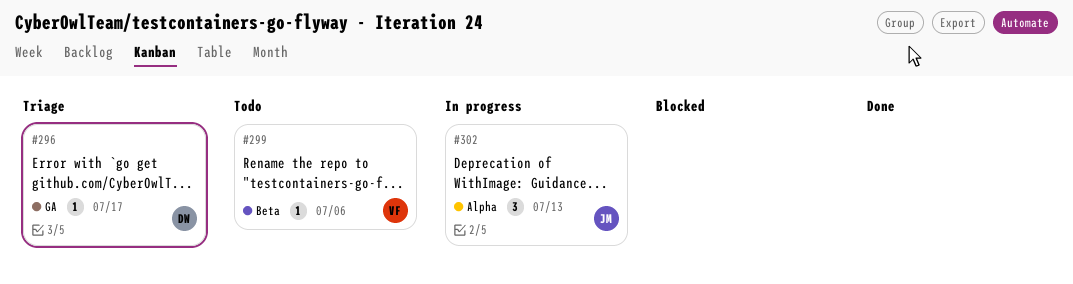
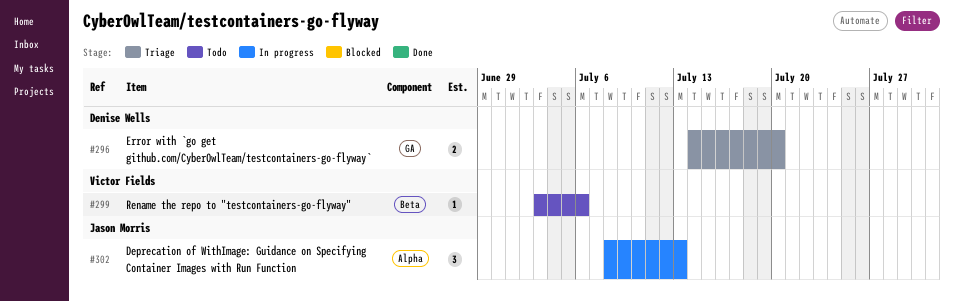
#296, estimate: 1 -> 2
#296, due: Jul 17 -> Jul 20

